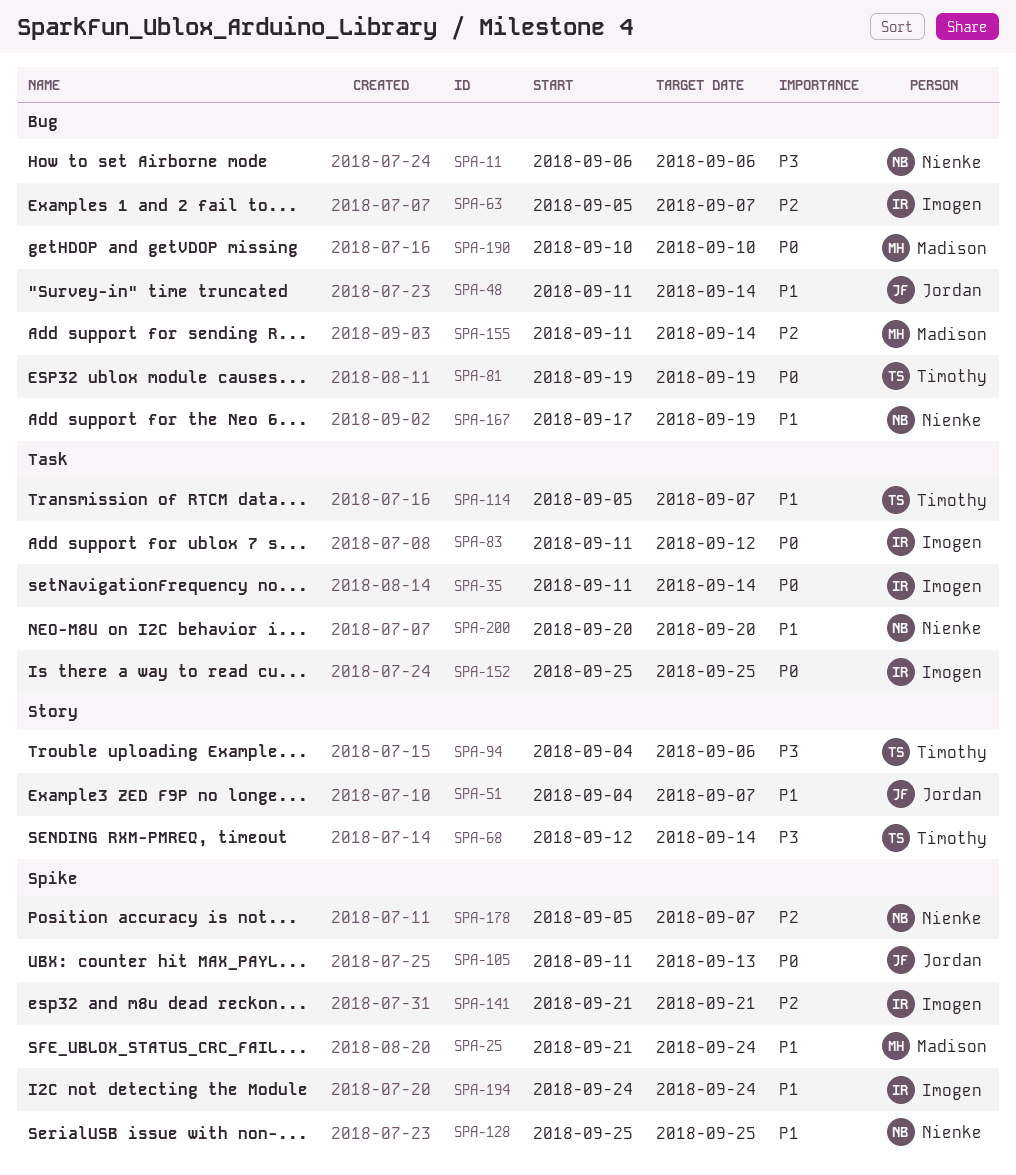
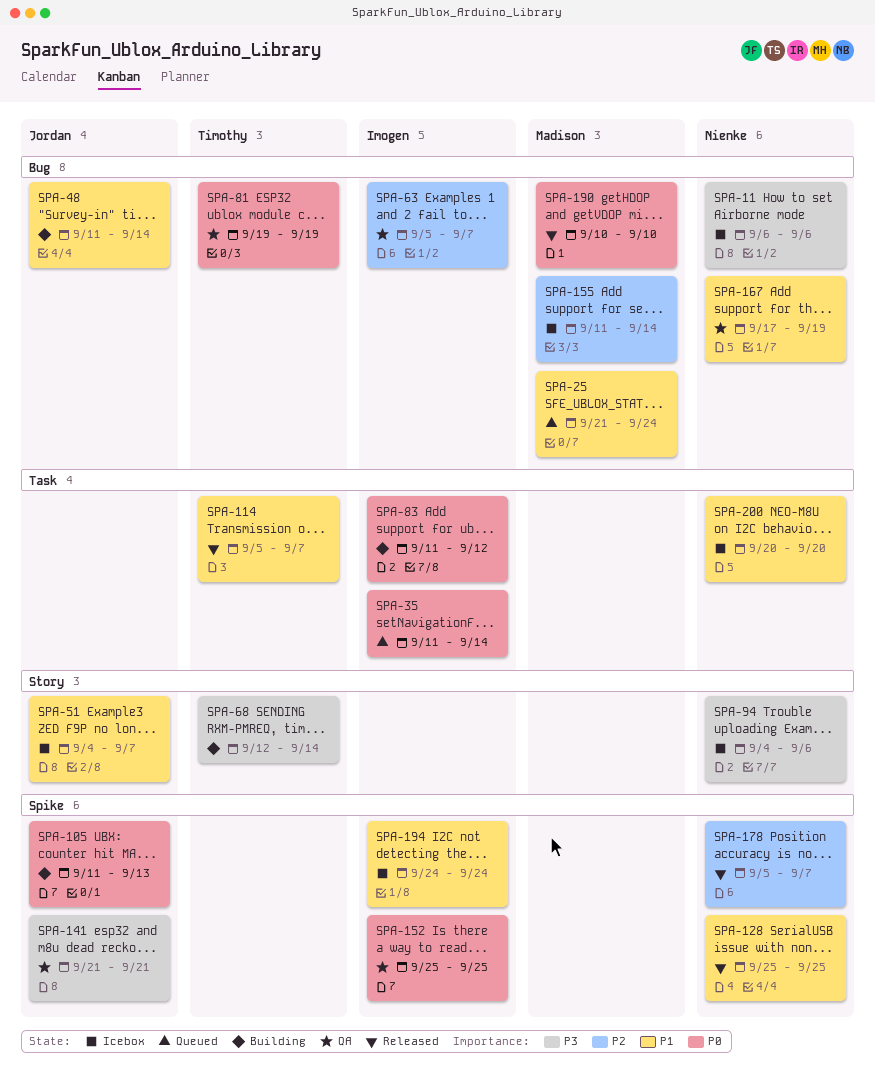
SPA-25, label: Spike -> Bug
SPA-94, owner: Timothy -> Nienke
SPA-141, owner: Imogen -> Jordan
SPA-141, priority: P2 -> P3
SPA-152, label: Task -> Spike

